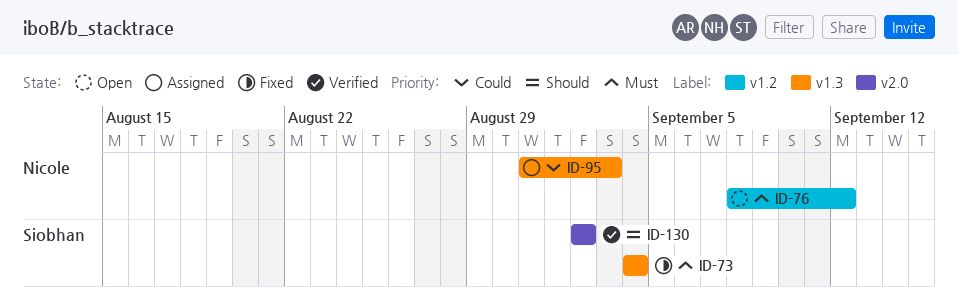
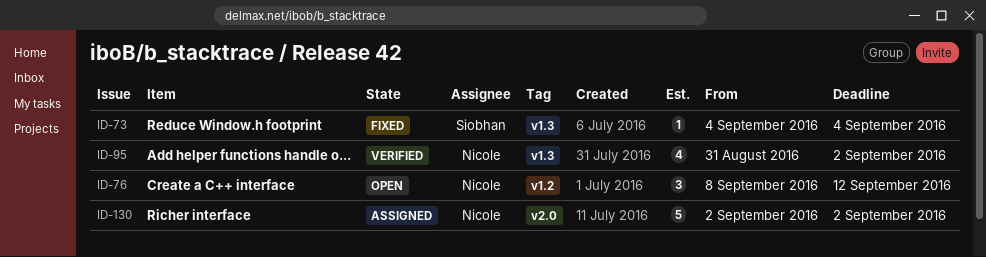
ID-95, status: Assigned -> Verified
ID-95, due: Sep 3 -> Sep 2
ID-130, status: Verified -> Assigned
ID-130, owner: Siobhan -> Nicole

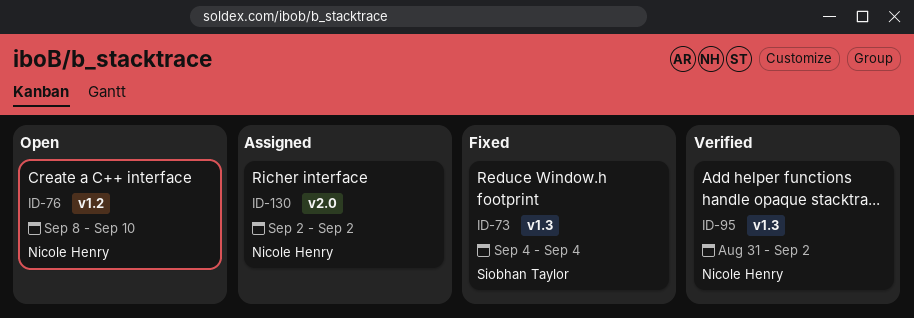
ID-76, due: Sep 12 -> Sep 10

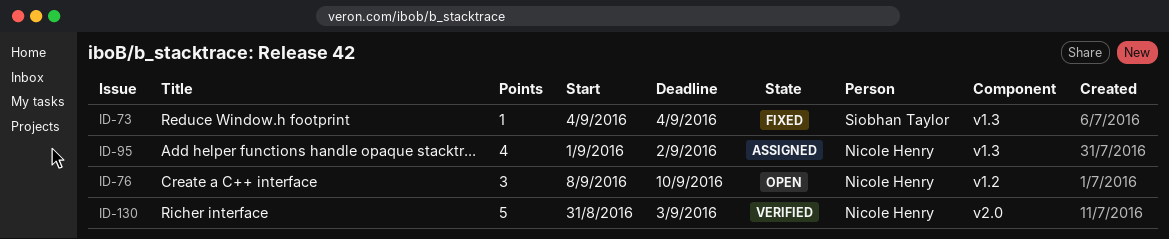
ID-95, status: Verified -> Assigned
ID-95, start: Aug 31 -> Sep 1
ID-130, status: Assigned -> Verified
ID-130, start: Sep 2 -> Aug 31
ID-130, due: Sep 2 -> Sep 3

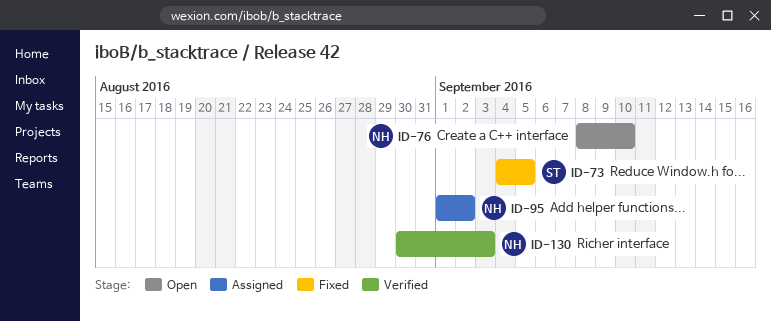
ID-73, due: Sep 4 -> Sep 5
ID-130, start: Aug 31 -> Aug 30

